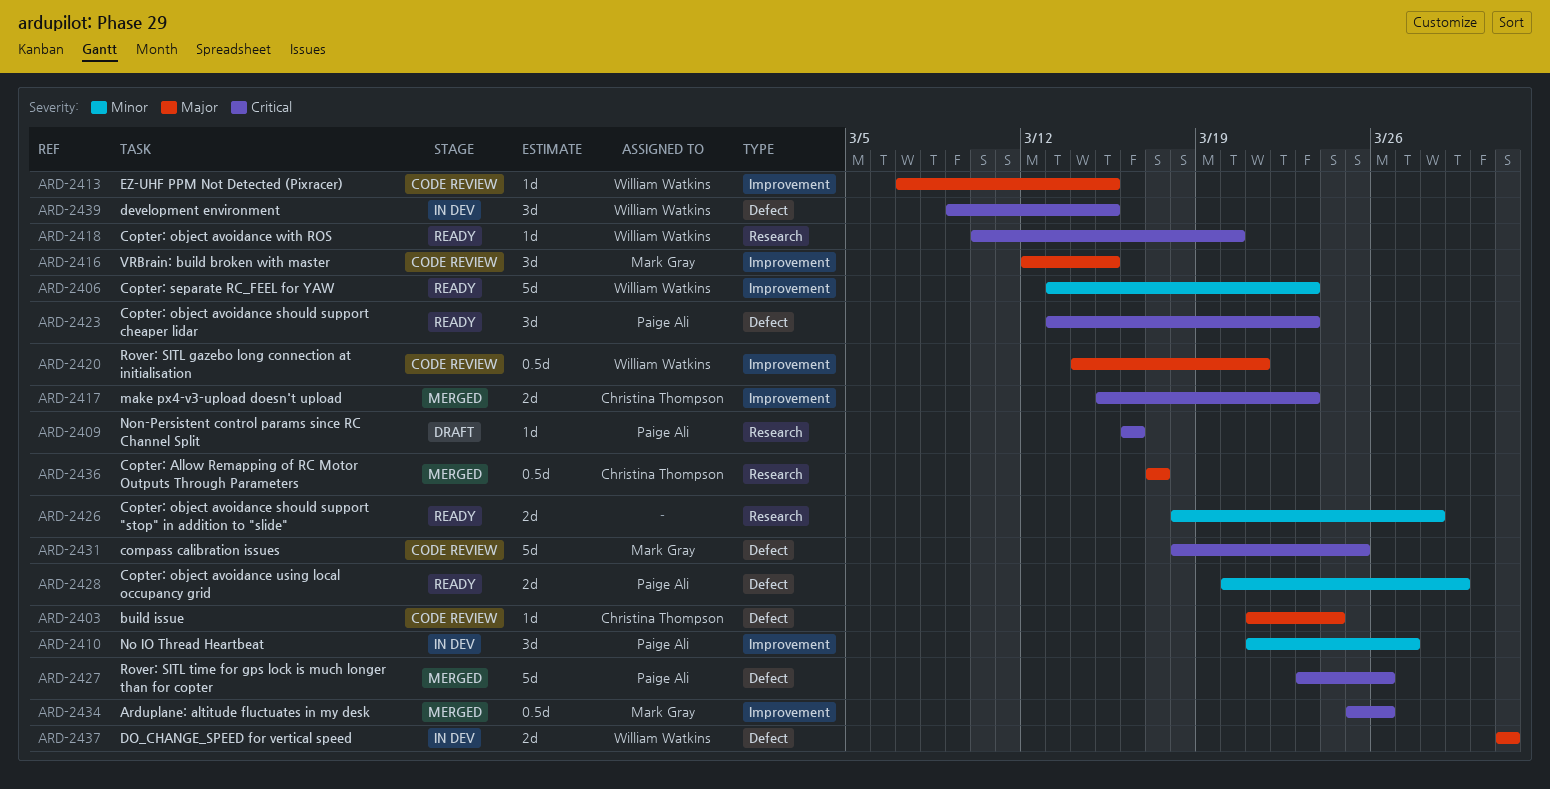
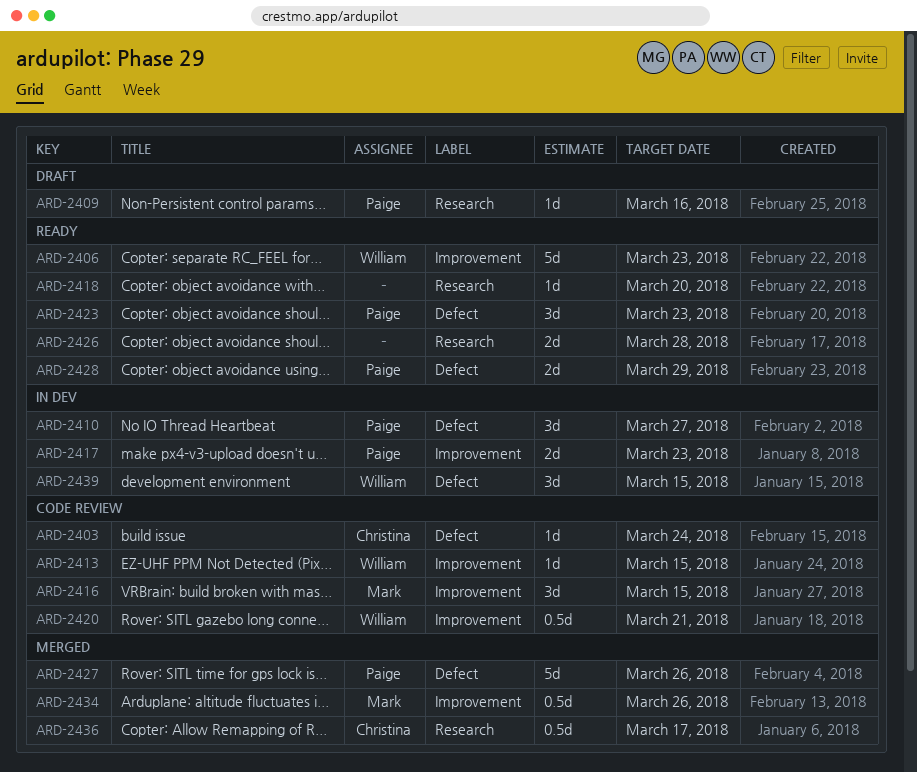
ARD-2410, label: Improvement -> Defect
ARD-2417, status: Merged -> In dev
ARD-2417, owner: Christina Thompson -> Paige Ali
ARD-2418, owner: William Watkins -> none
ARD-2431: present -> none
ARD-2437: present -> none

